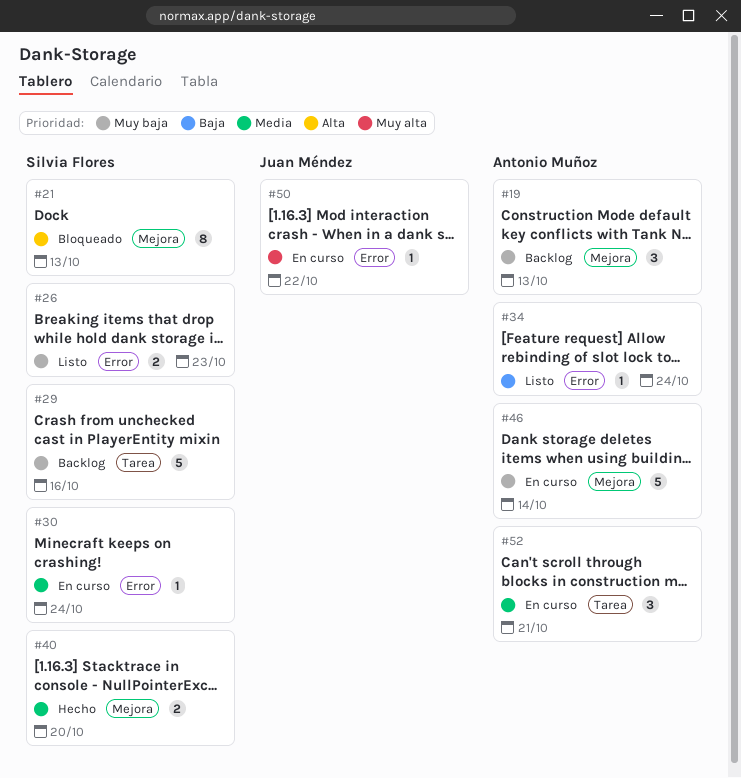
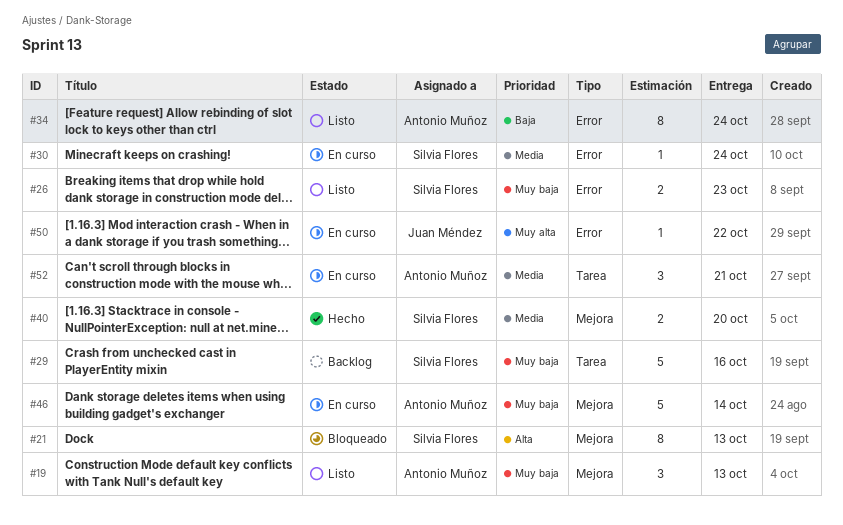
#19, status: Backlog -> Listo
#34, estimate: 1 -> 8

